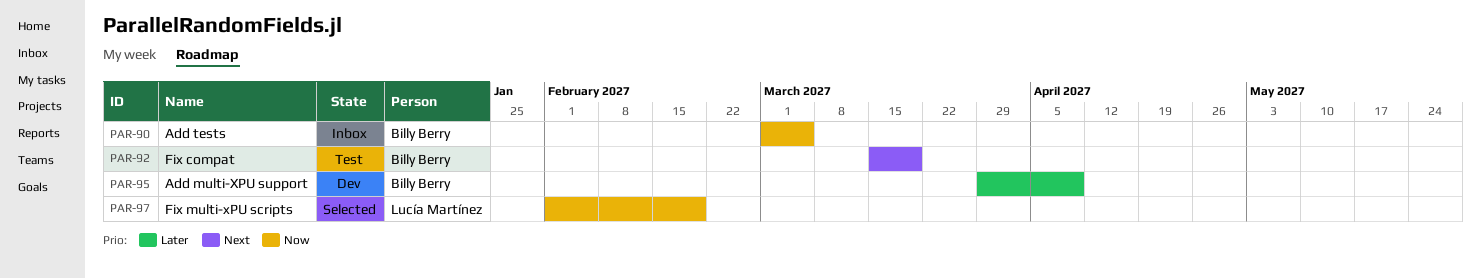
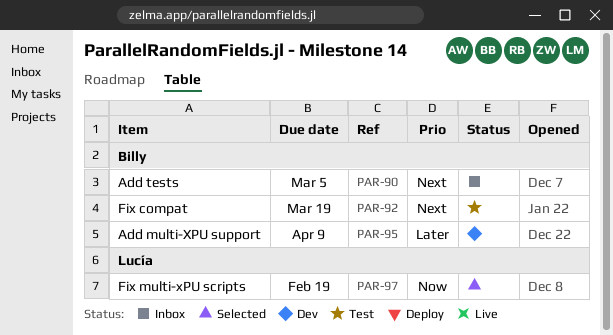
PAR-90, priority: Now -> Next

